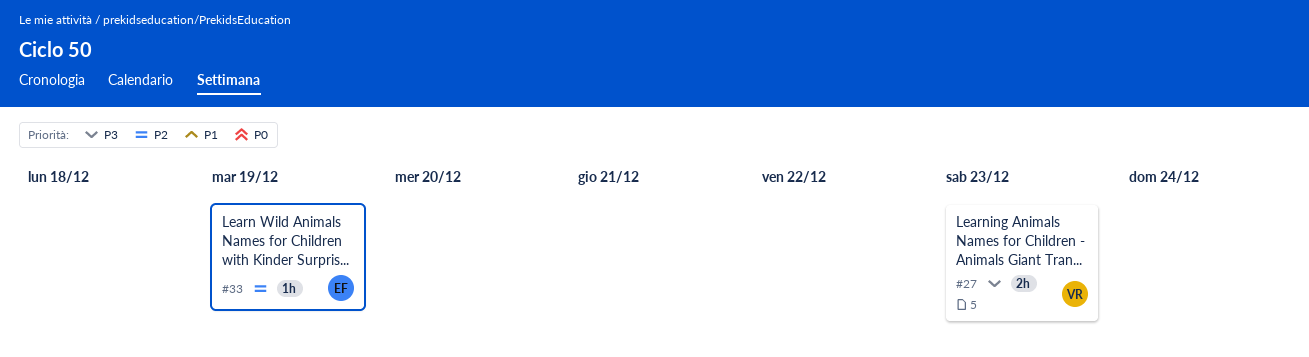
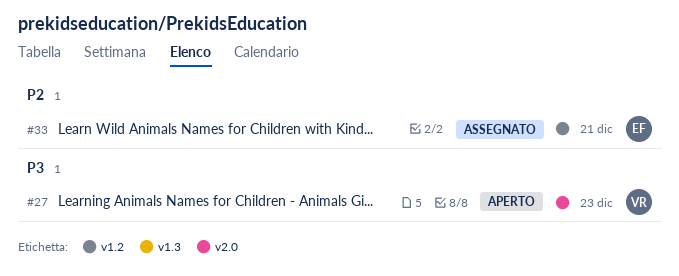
#33, due: Dec 19 -> Dec 21

